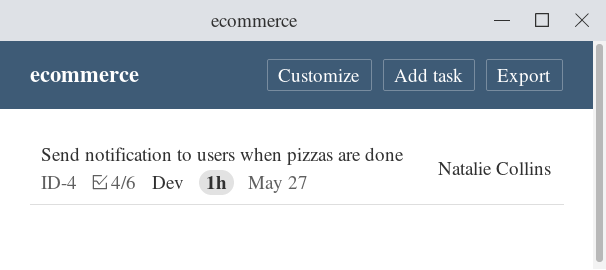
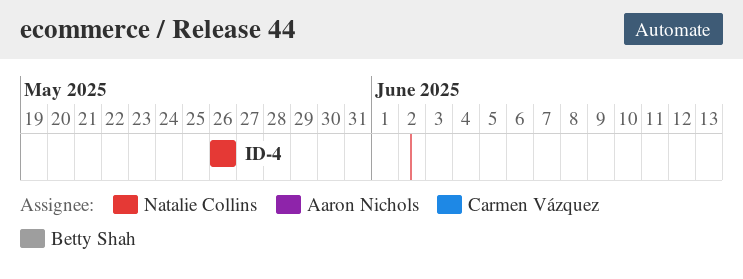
ID-4, due: May 27 -> May 26

